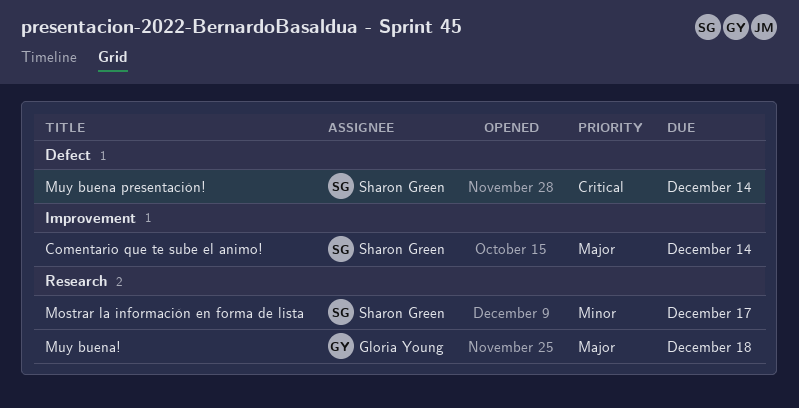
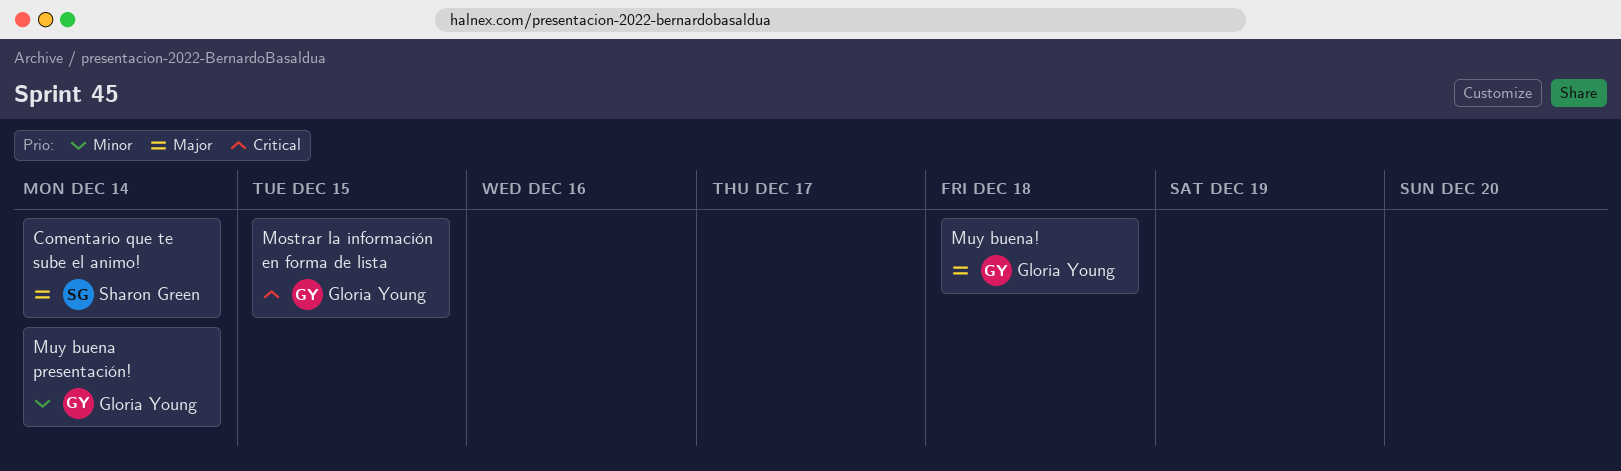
Mostrar la información en forma de lista, owner: Sharon Green -> Gloria Young
Mostrar la información en forma de lista, priority: Minor -> Critical
Mostrar la información en forma de lista, due: Dec 17 -> Dec 15
Muy buena presentación!, owner: Sharon Green -> Gloria Young
Muy buena presentación!, priority: Critical -> Minor

